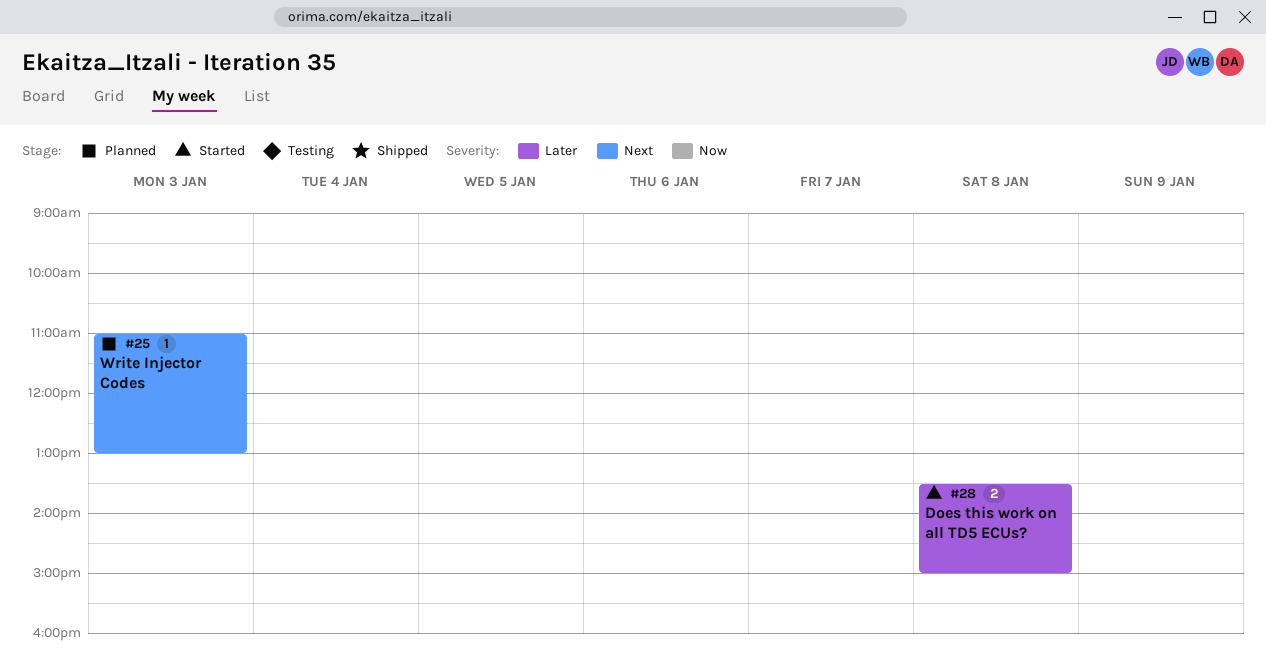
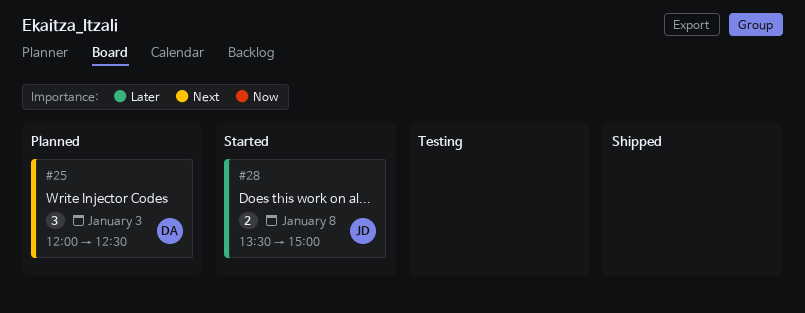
#25, estimate: 1 -> 3
#25, begins: 11:00 -> 12:00
#25, ends: 13:00 -> 12:30

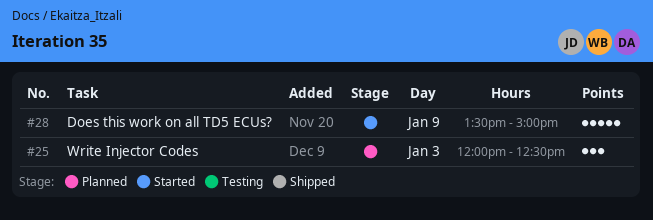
#28, estimate: 2 -> 5
#28, day: Jan 8 -> Jan 9

